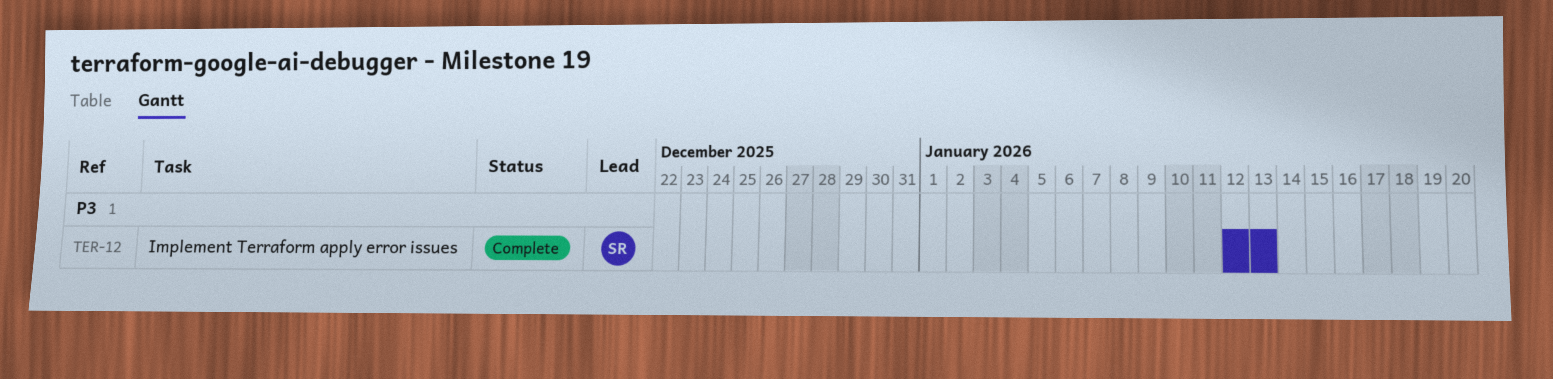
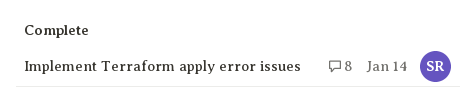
Implement Terraform apply error issues, due: Jan 13 -> Jan 14

